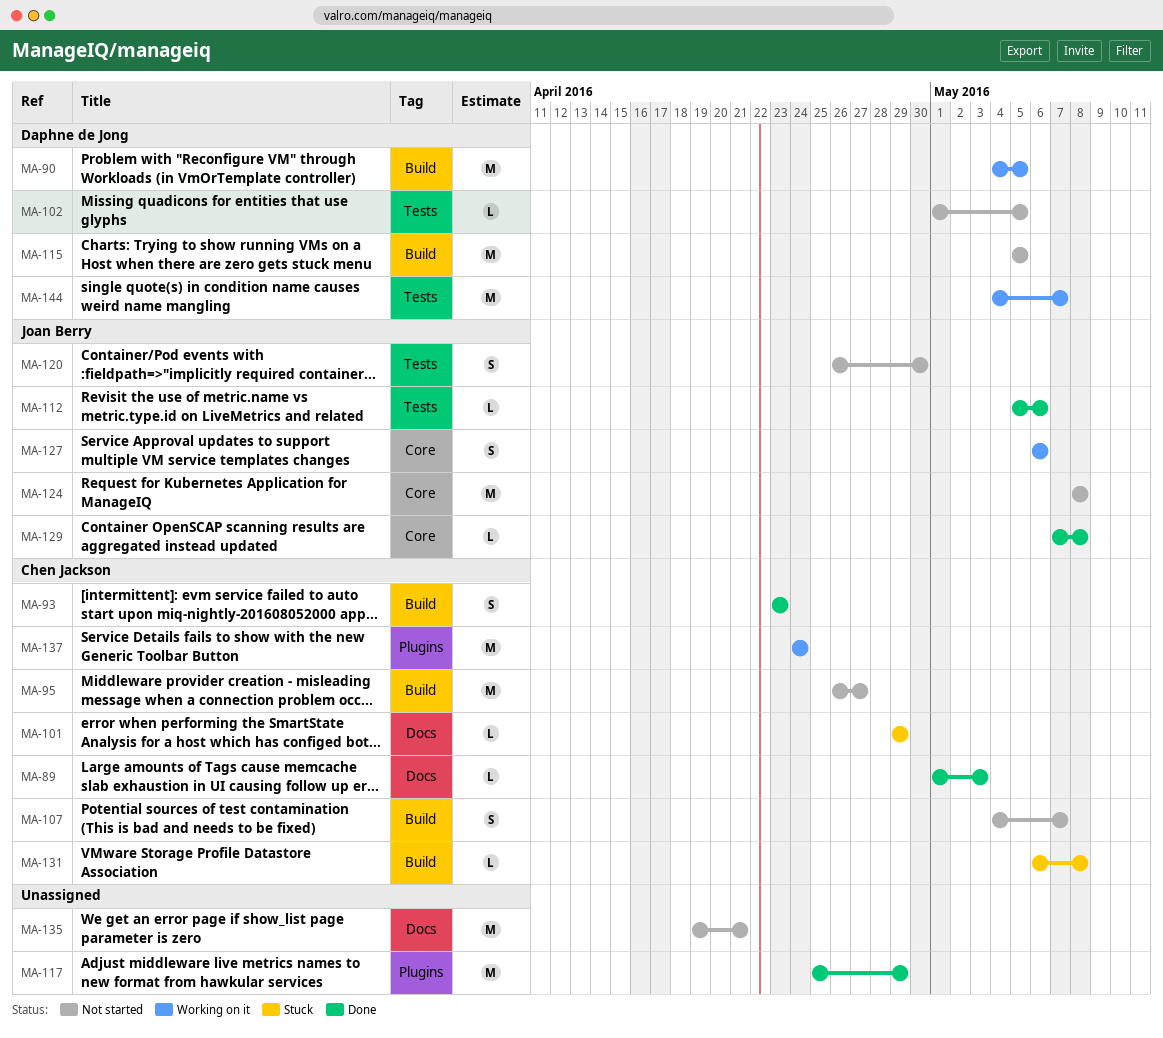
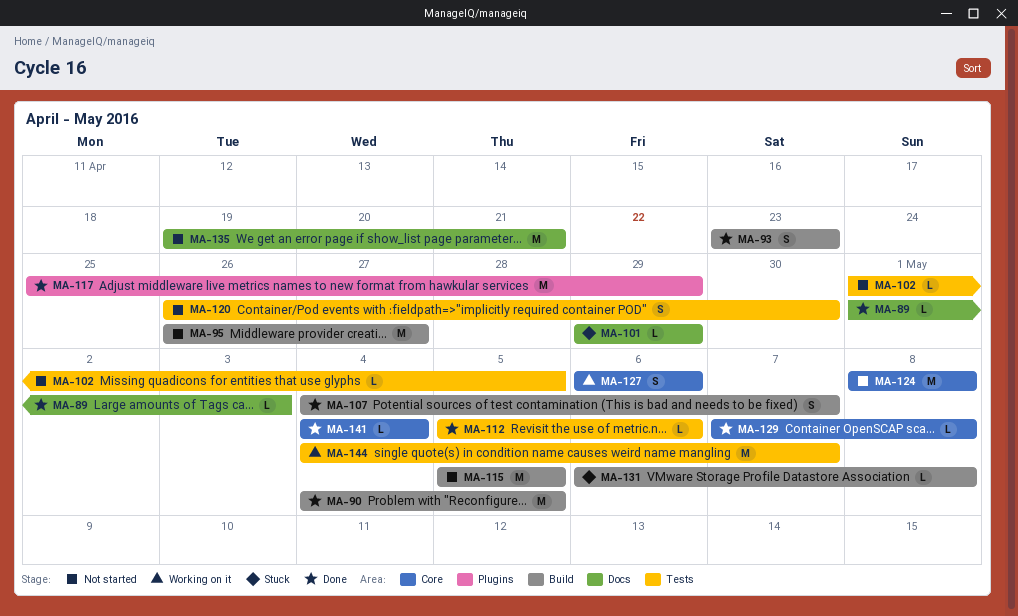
MA-90, status: Working on it -> Done
MA-107, status: Not started -> Done
MA-137: present -> none
MA-141: none -> present

